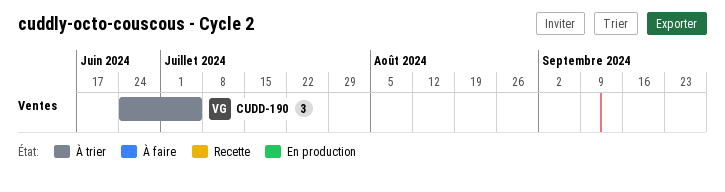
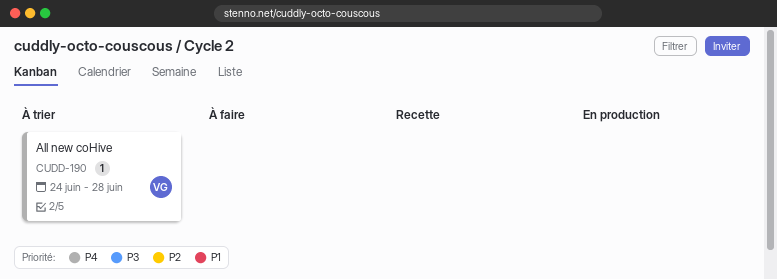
CUDD-190, estimate: 3 -> 1
CUDD-190, due: Jul 5 -> Jun 28

